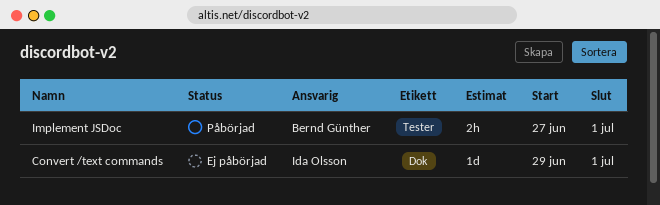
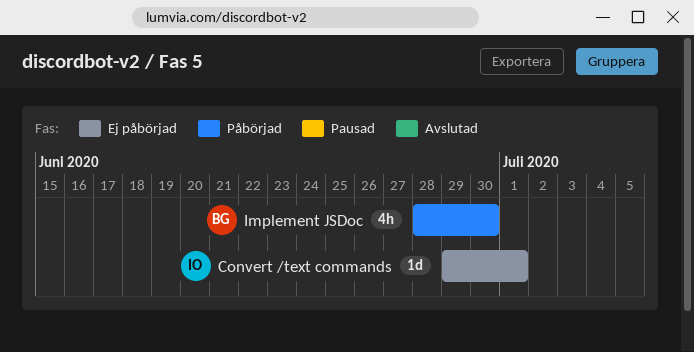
Implement JSDoc, estimate: 2h -> 4h
Implement JSDoc, start: Jun 27 -> Jun 28
Implement JSDoc, due: Jul 1 -> Jun 30

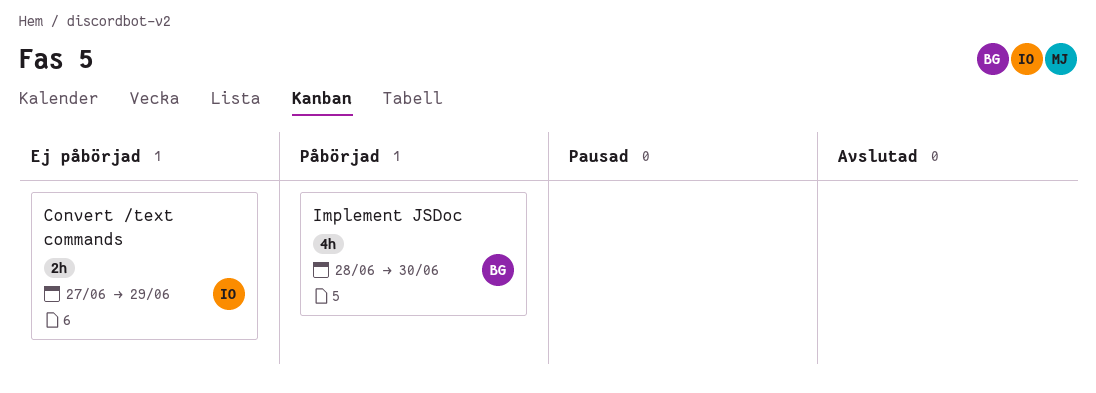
Convert /text commands, estimate: 1d -> 2h
Convert /text commands, start: Jun 29 -> Jun 27
Convert /text commands, due: Jul 1 -> Jun 29

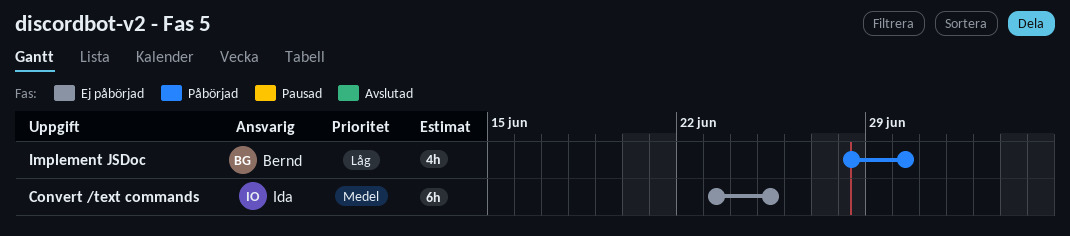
Convert /text commands, estimate: 2h -> 6h
Convert /text commands, start: Jun 27 -> Jun 23
Convert /text commands, due: Jun 29 -> Jun 25

